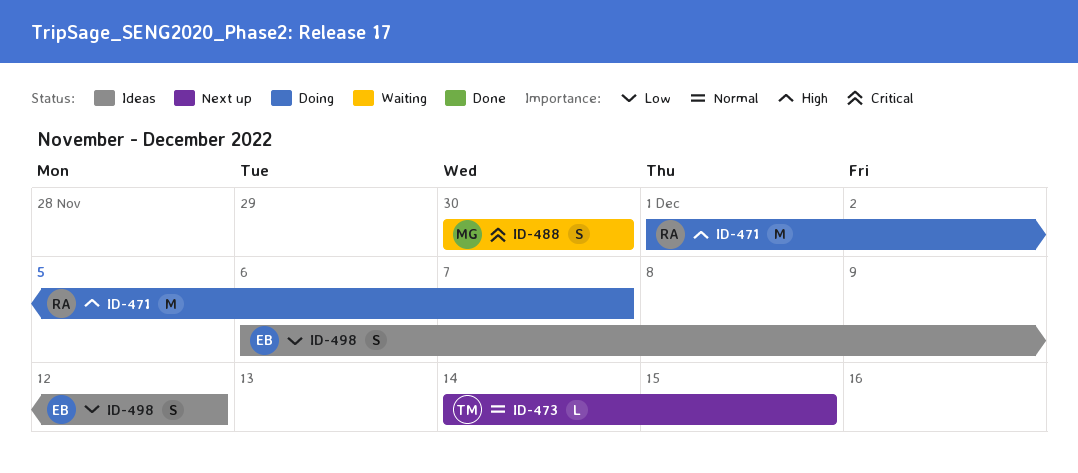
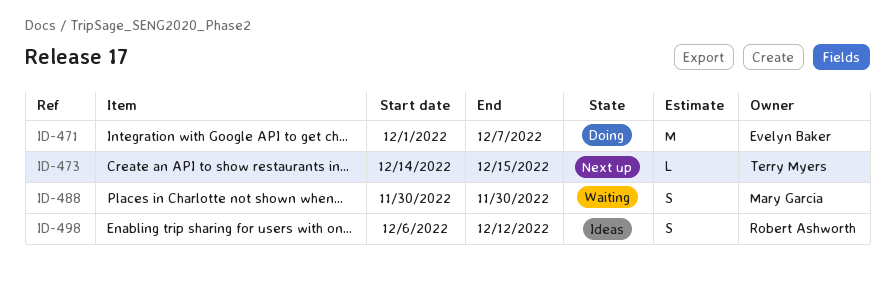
ID-471, owner: Robert Ashworth -> Evelyn Baker
ID-498, owner: Evelyn Baker -> Robert Ashworth

